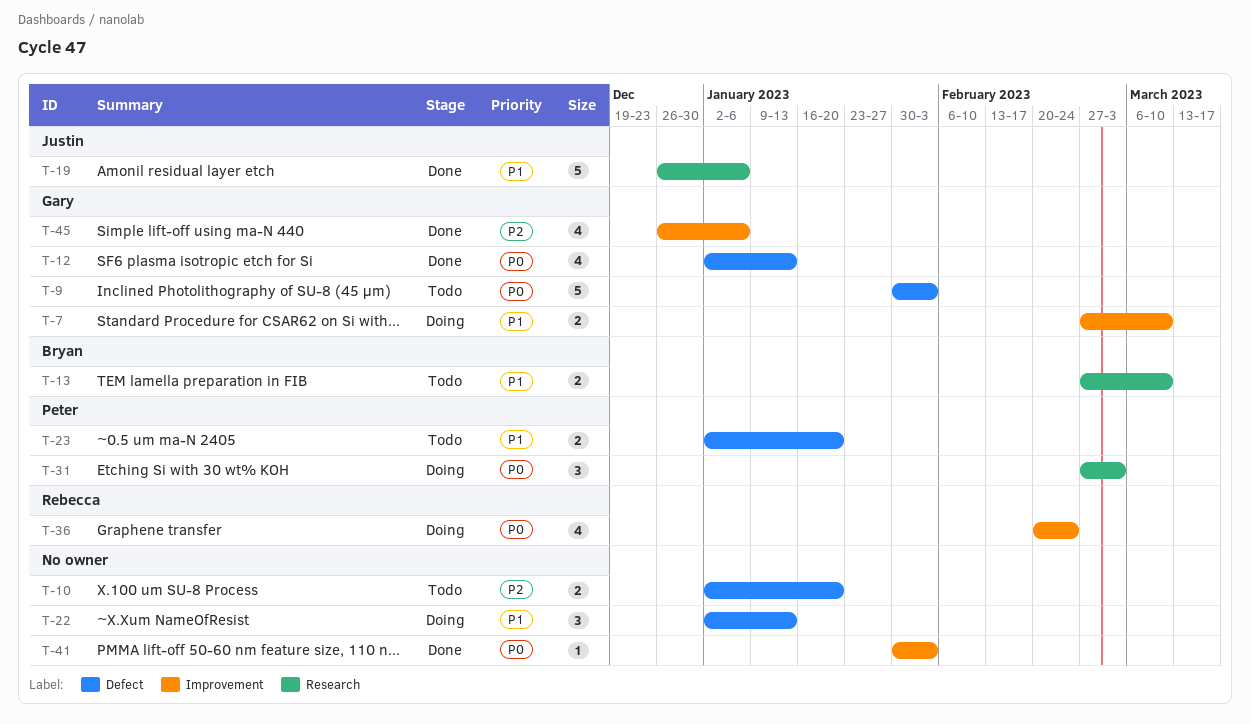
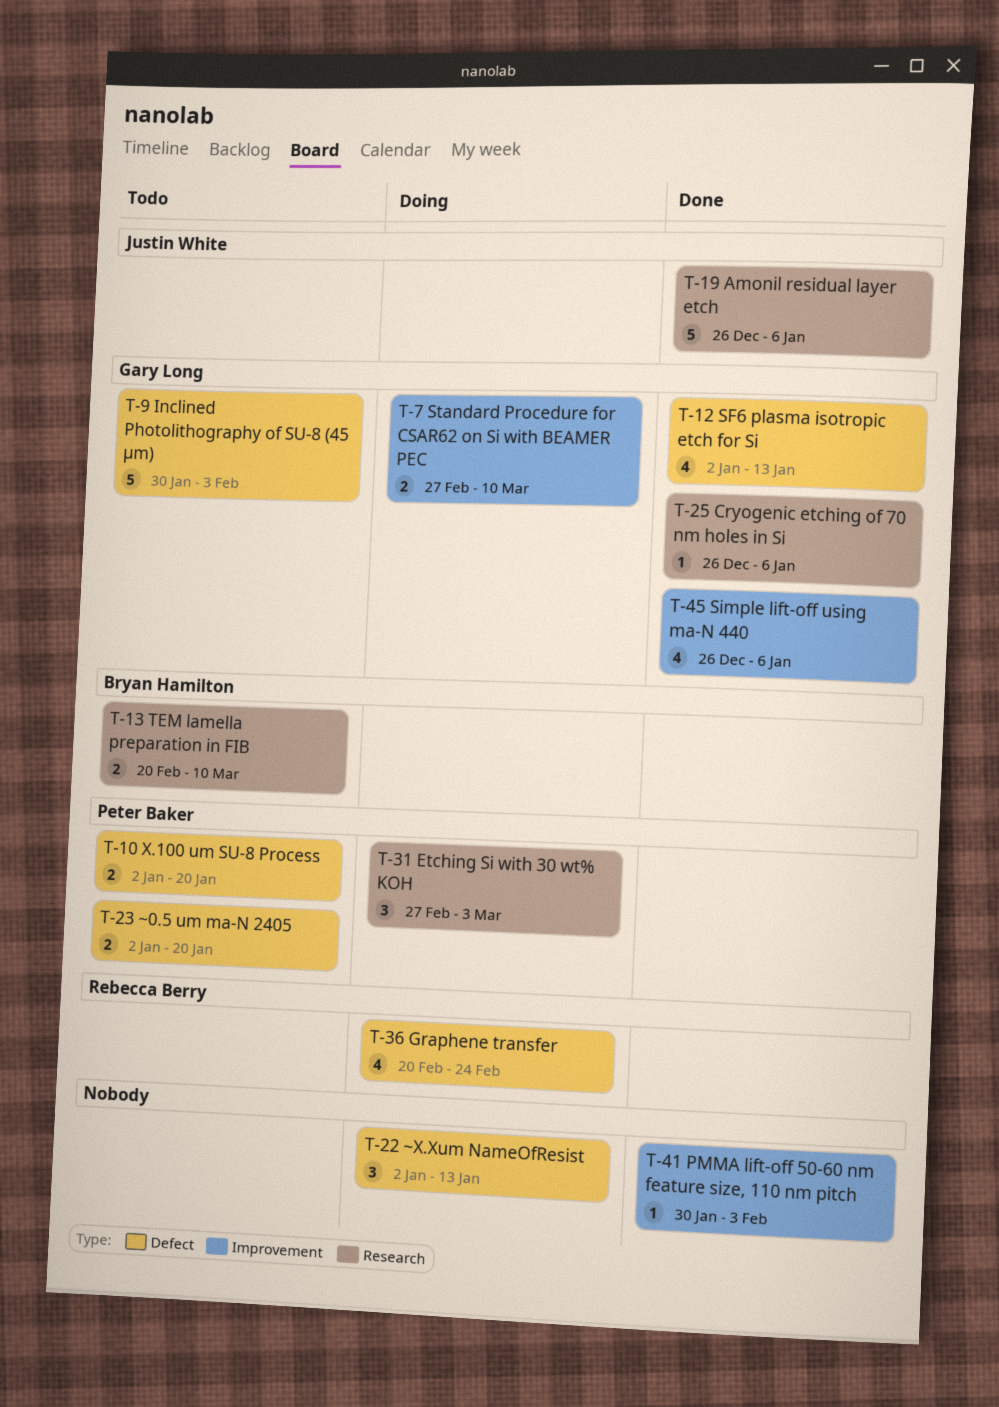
T-10, owner: none -> Peter Baker
T-13, start: Feb 27 -> Feb 20
T-25: none -> present
T-36, label: Improvement -> Defect

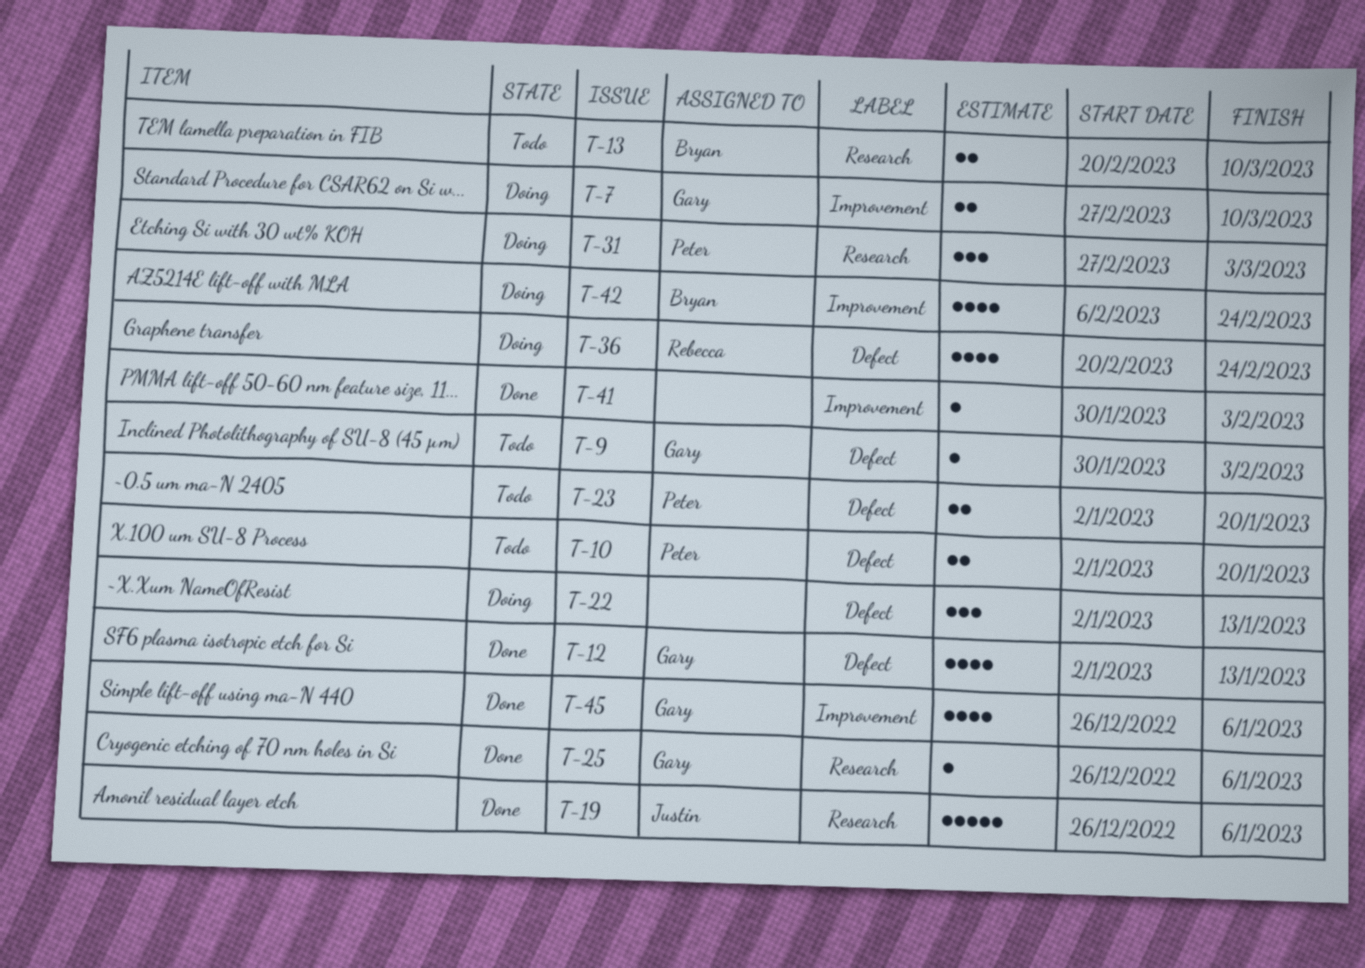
T-9, estimate: 5 -> 1
T-42: none -> present

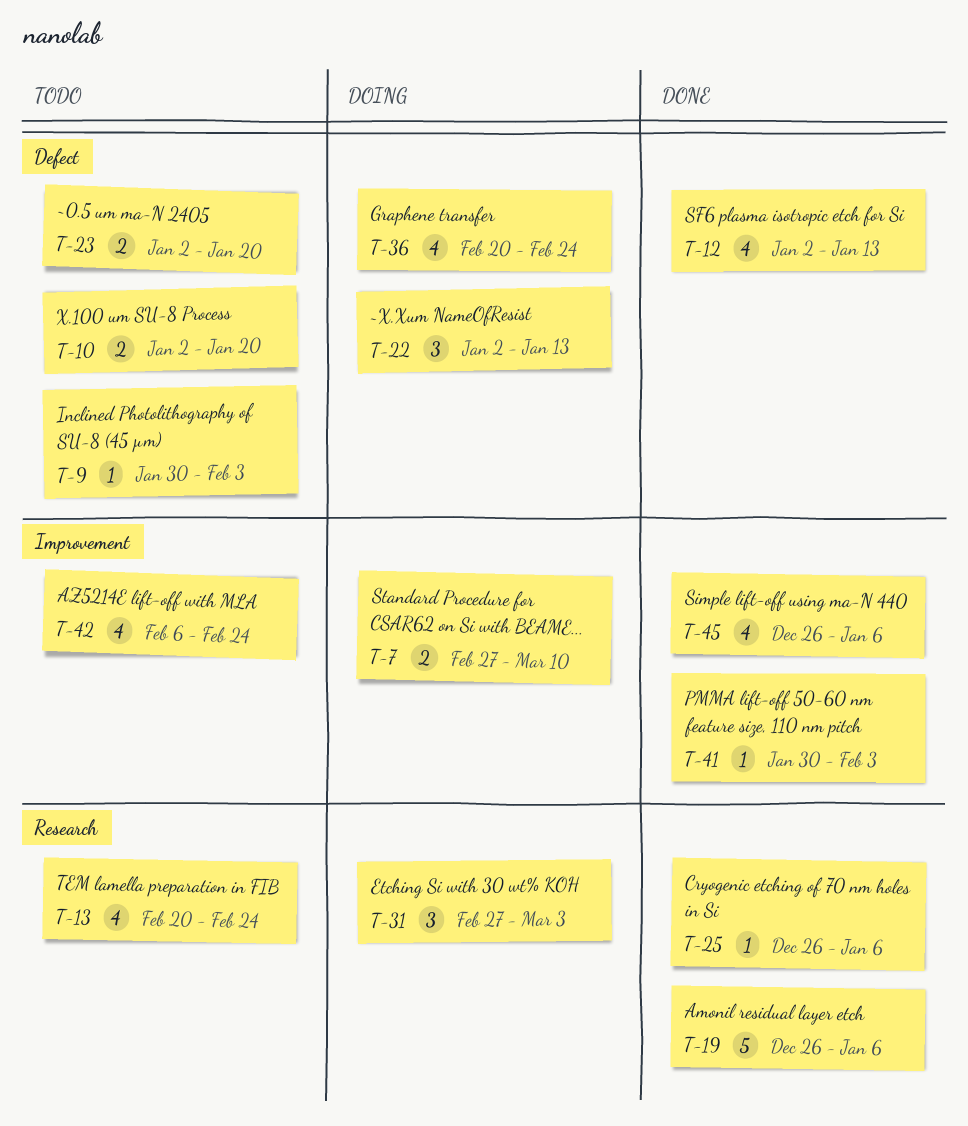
T-13, estimate: 2 -> 4
T-13, due: Mar 10 -> Feb 24
T-42, status: Doing -> Todo

